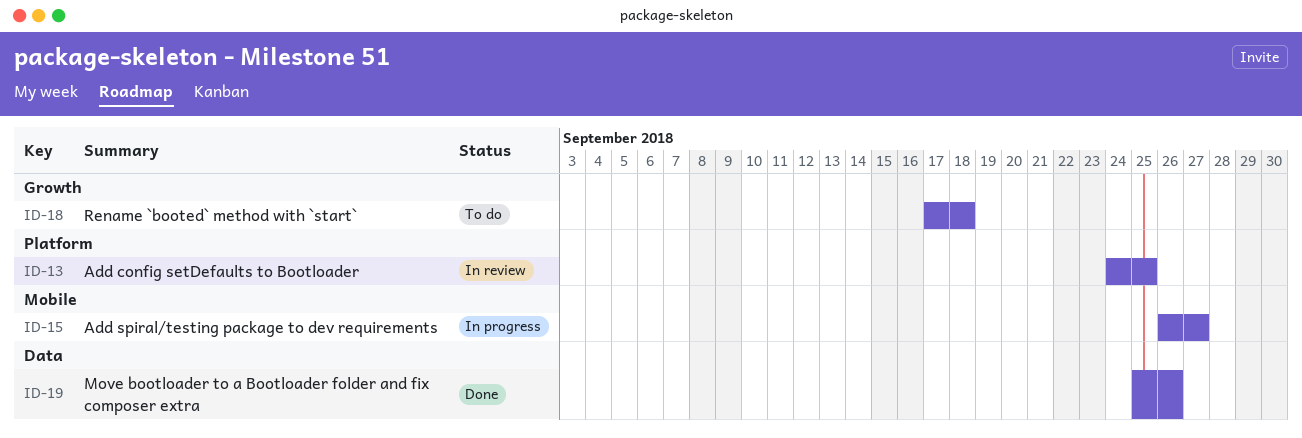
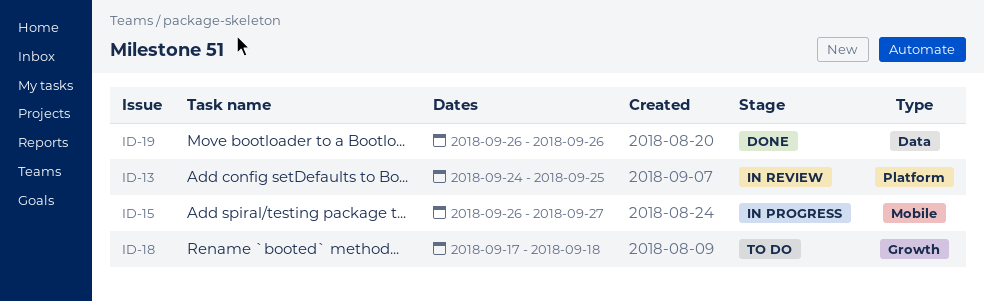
ID-19, start: Sep 25 -> Sep 26

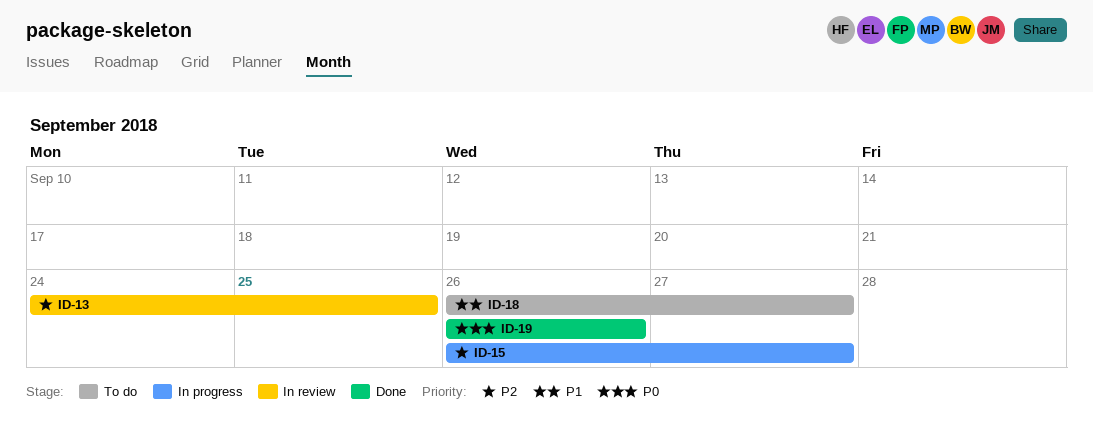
ID-18, start: Sep 17 -> Sep 26
ID-18, due: Sep 18 -> Sep 27

